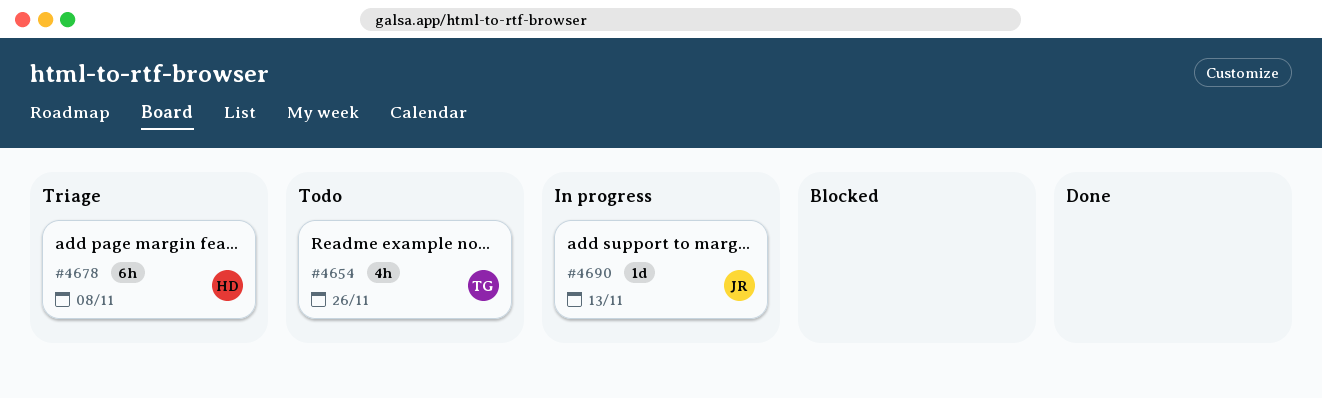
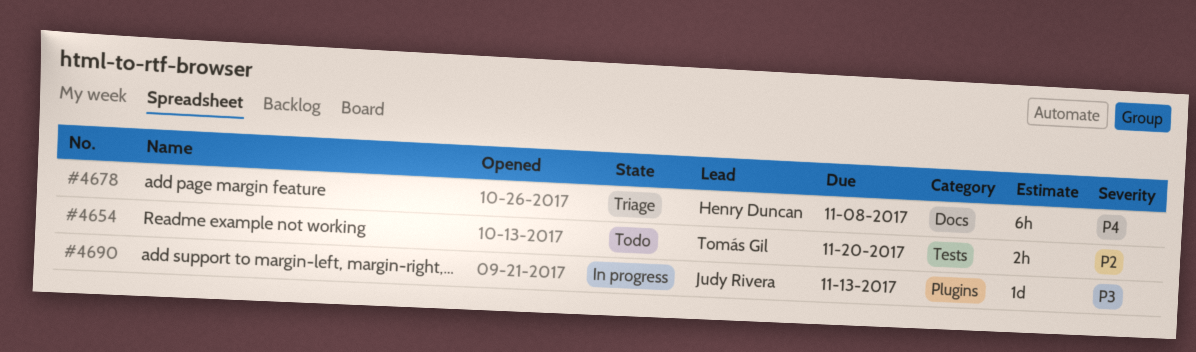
#4654, estimate: 4h -> 2h
#4654, due: Nov 26 -> Nov 20

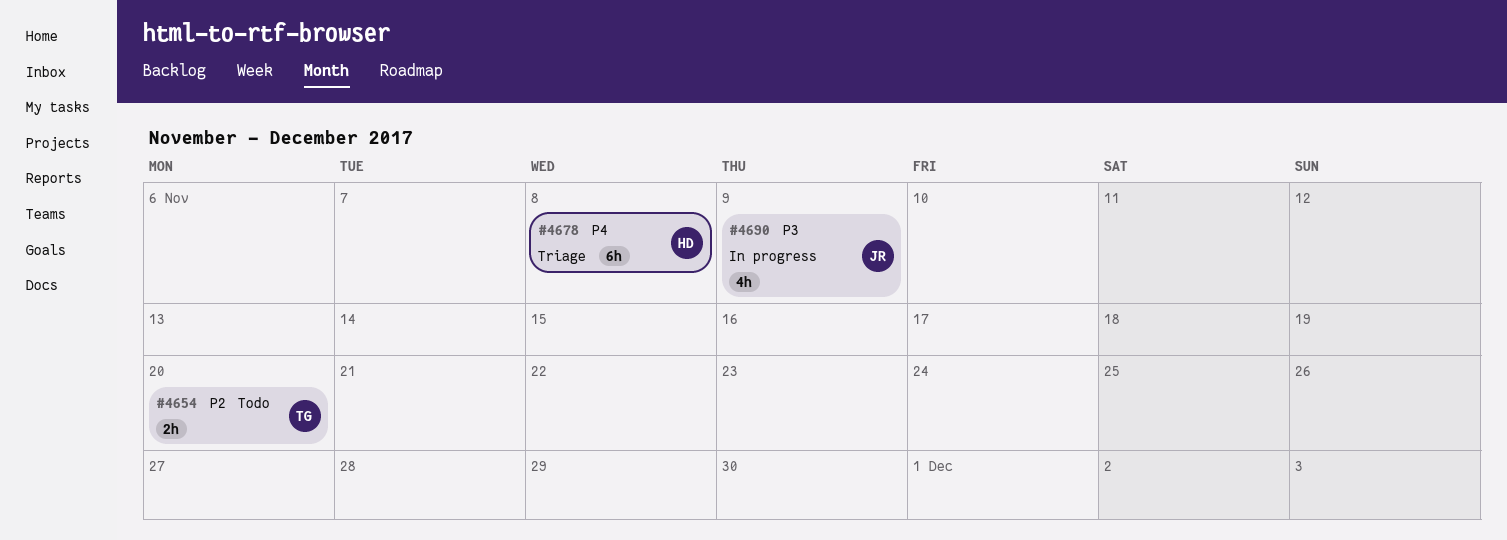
#4690, estimate: 1d -> 4h
#4690, due: Nov 13 -> Nov 9

